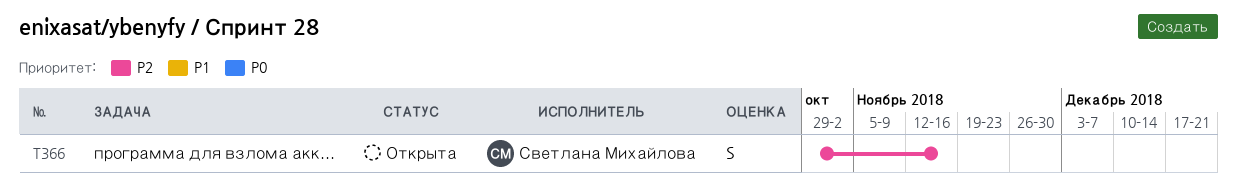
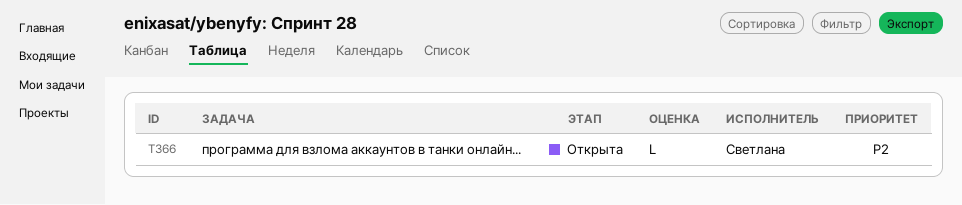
T366, estimate: S -> L

